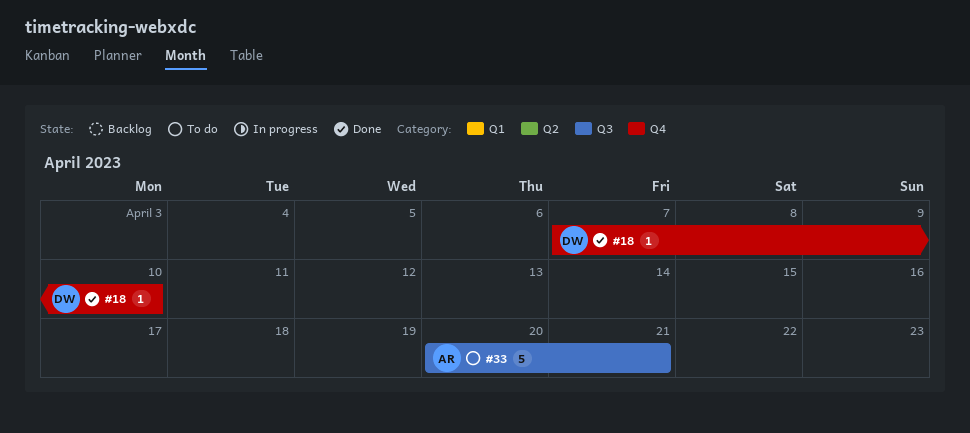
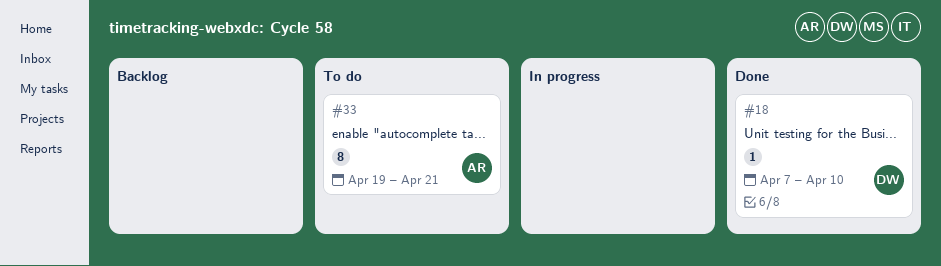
#33, estimate: 5 -> 8
#33, start: Apr 20 -> Apr 19

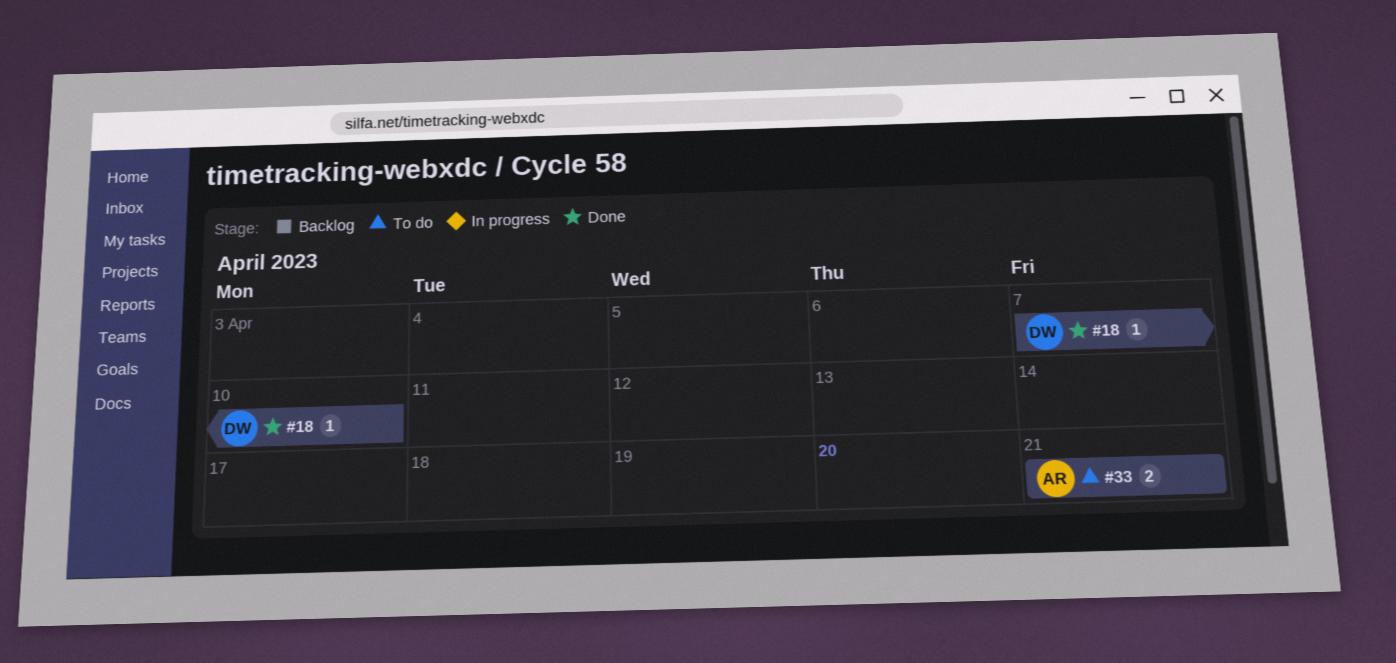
#33, estimate: 8 -> 2
#33, start: Apr 19 -> Apr 21

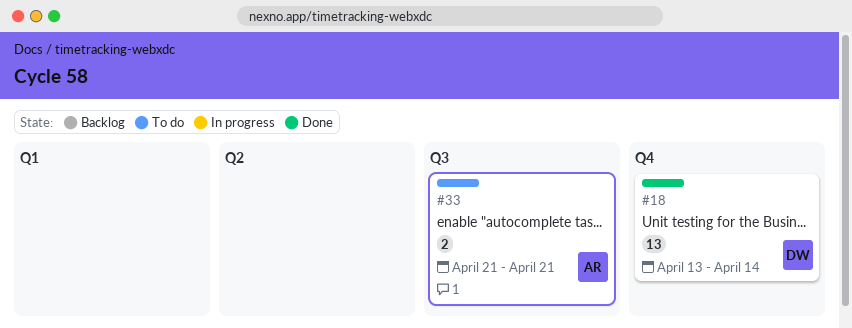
#18, estimate: 1 -> 13
#18, start: Apr 7 -> Apr 13
#18, due: Apr 10 -> Apr 14

